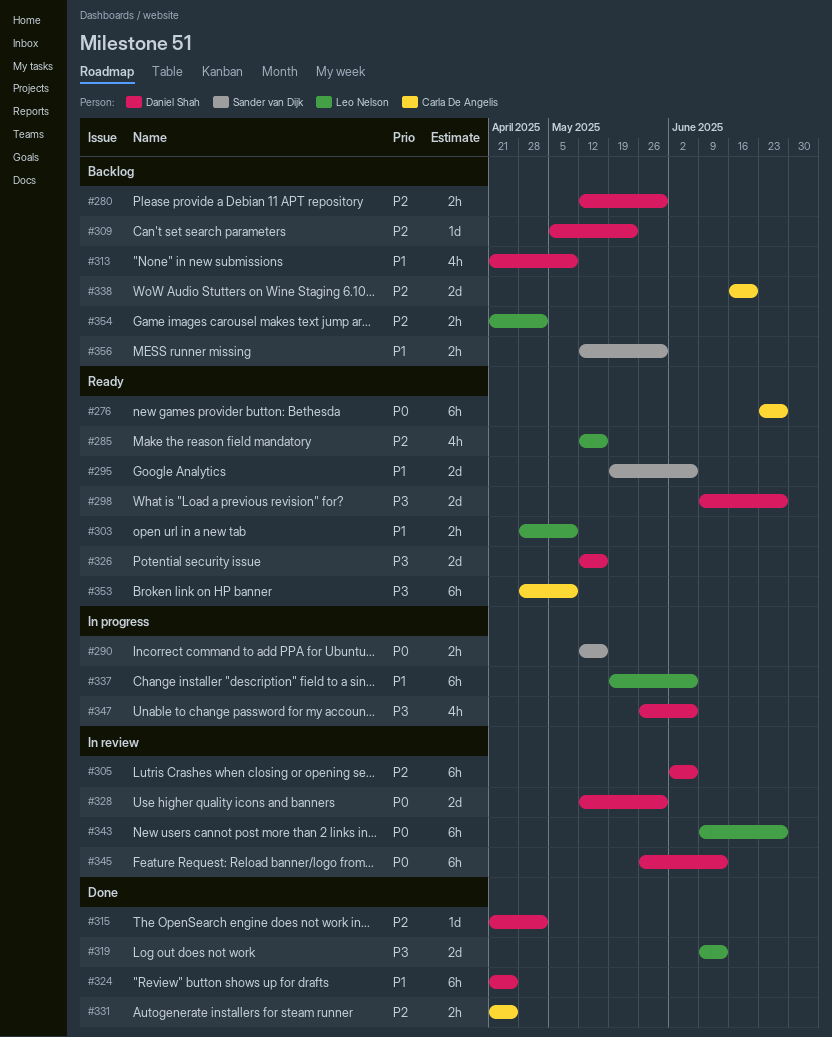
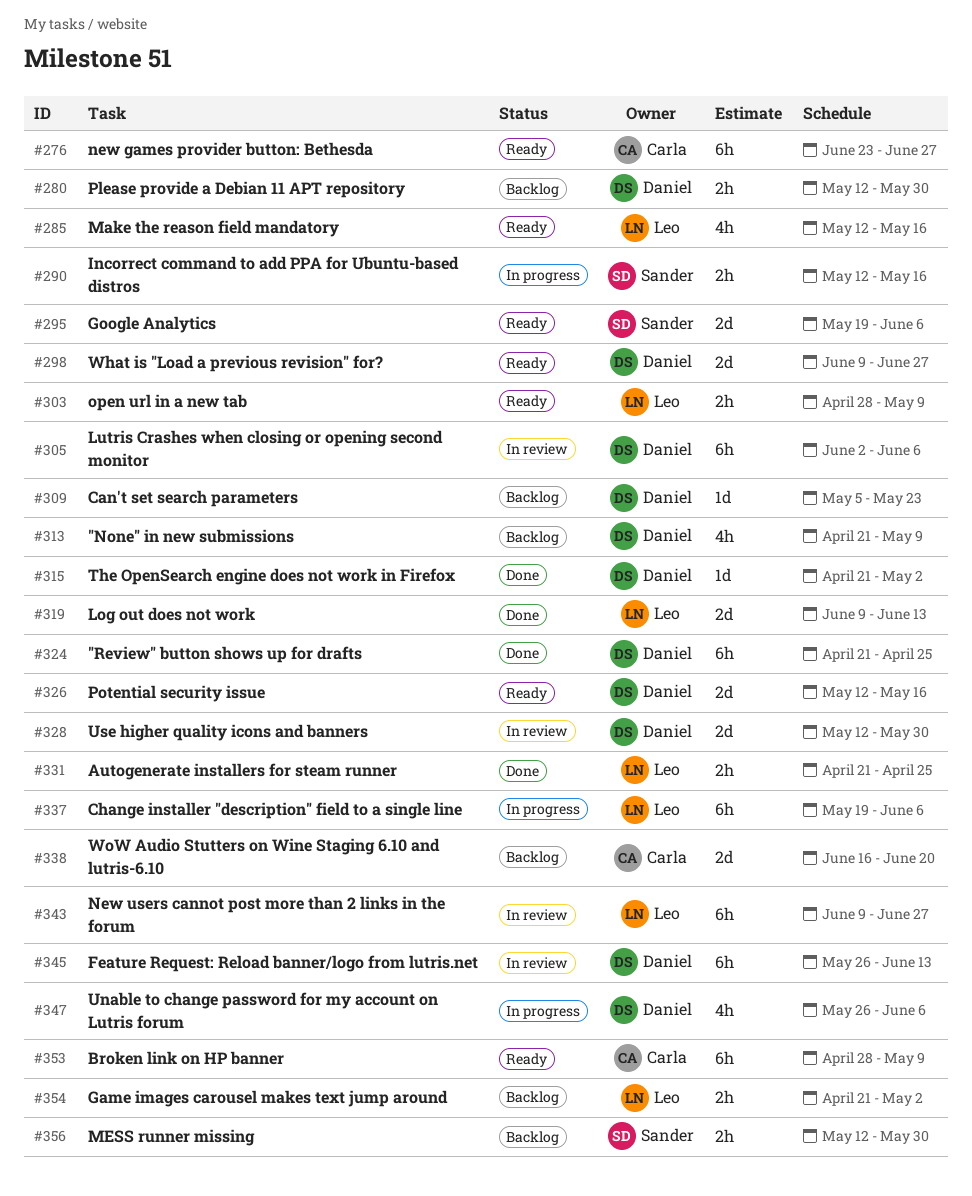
#331, owner: Carla De Angelis -> Leo Nelson

